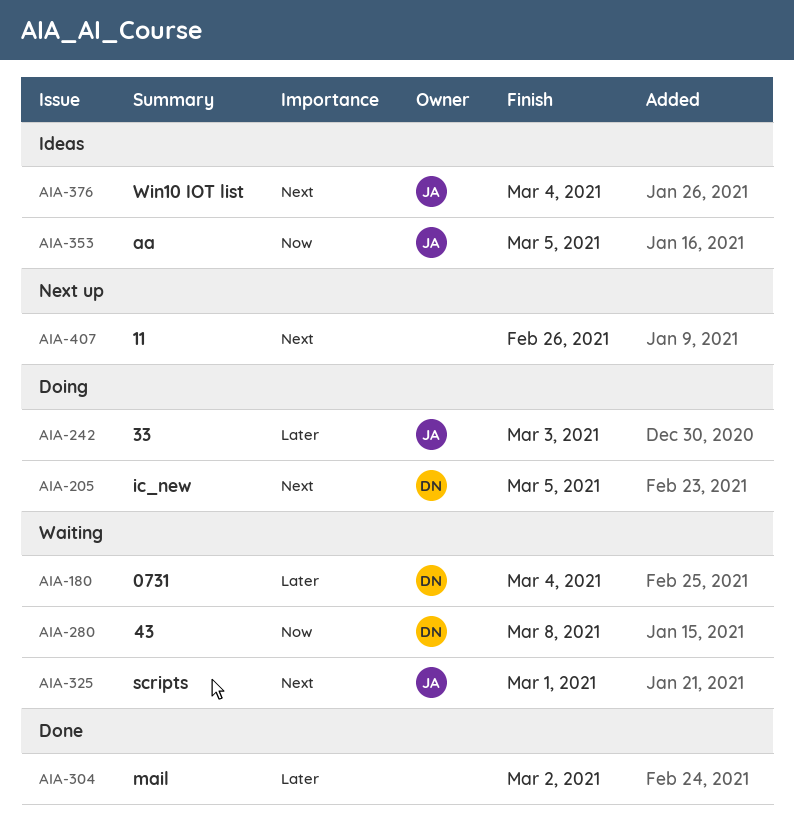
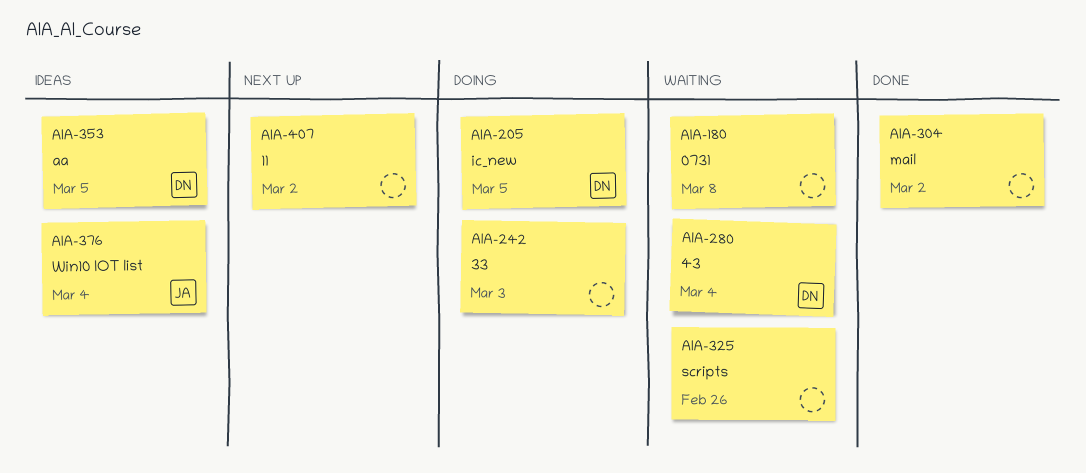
AIA-180, owner: DN -> none
AIA-180, due: Mar 4 -> Mar 8
AIA-242, owner: JA -> none
AIA-280, due: Mar 8 -> Mar 4
AIA-325, owner: JA -> none
AIA-325, due: Mar 1 -> Feb 26
AIA-353, owner: JA -> DN
AIA-407, due: Feb 26 -> Mar 2

